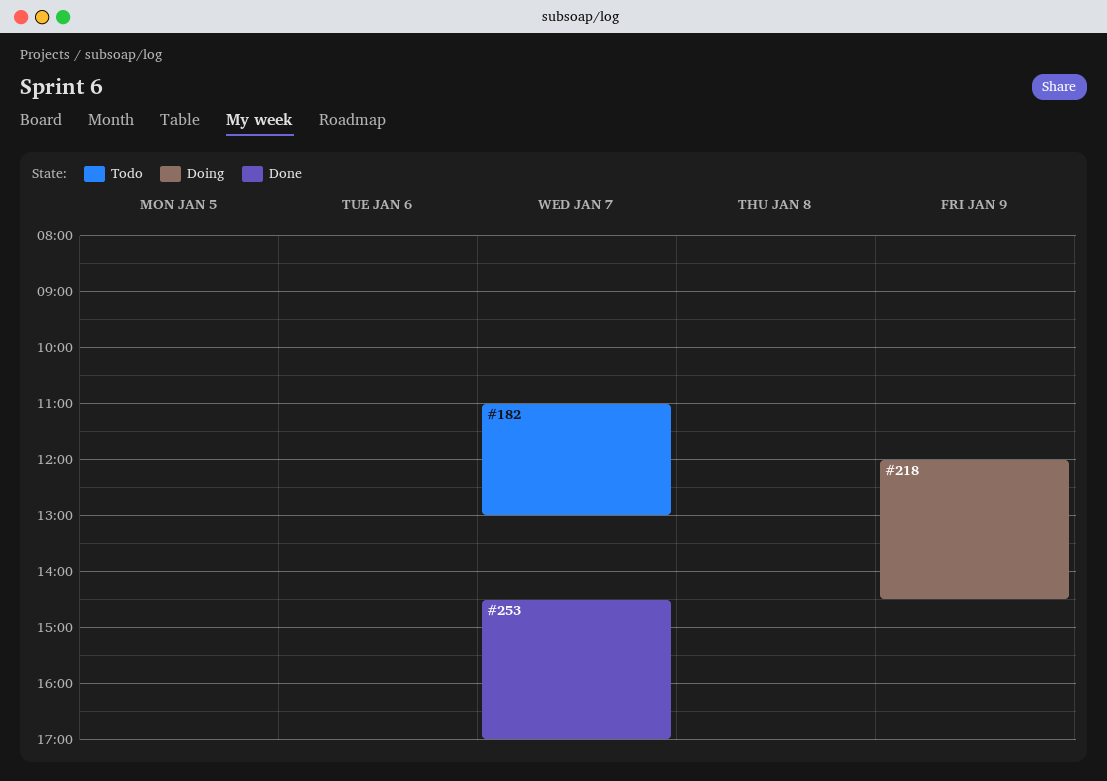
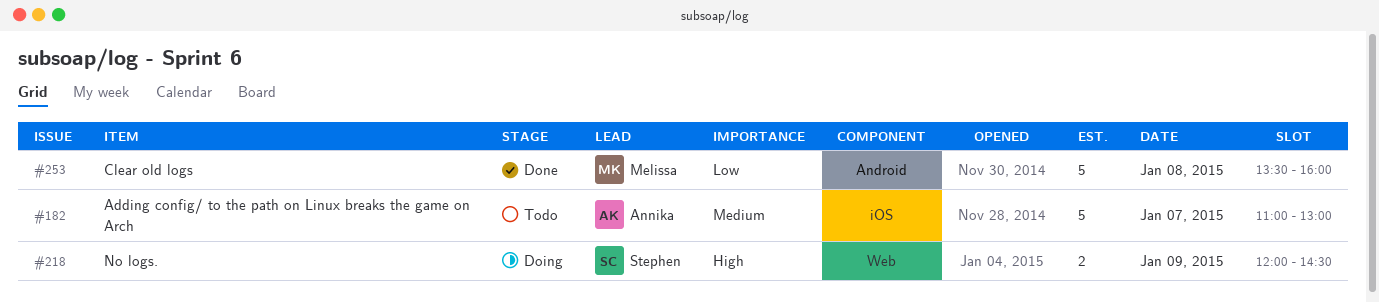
#253, day: Jan 7 -> Jan 8
#253, begins: 14:30 -> 13:30
#253, ends: 17:00 -> 16:00

